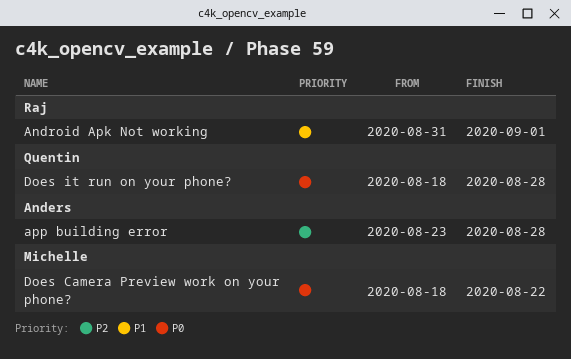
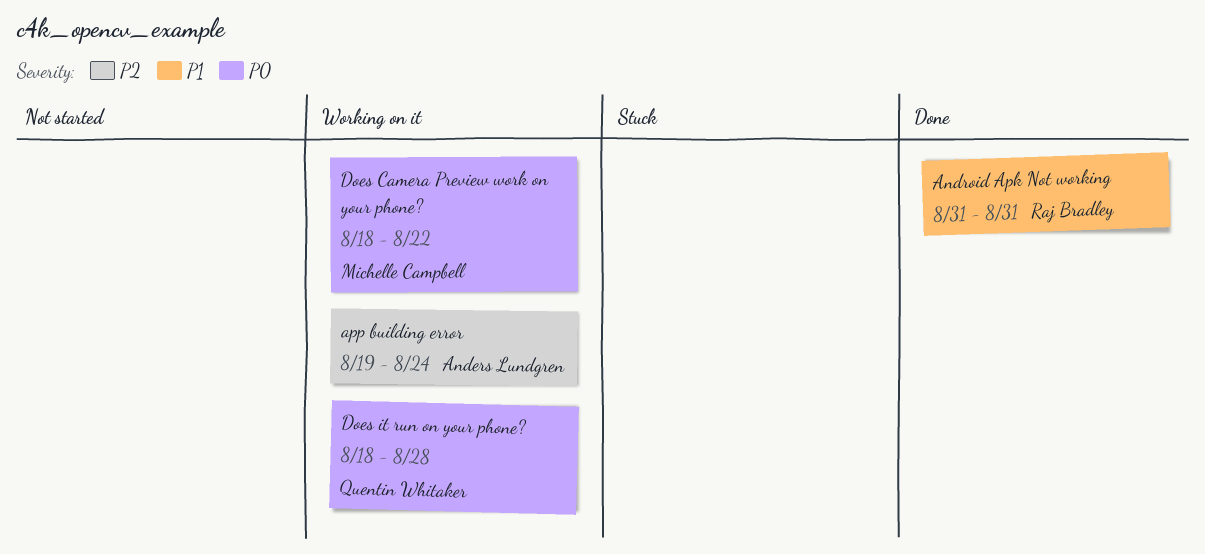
Android Apk Not working, due: Sep 1 -> Aug 31
app building error, start: Aug 23 -> Aug 19
app building error, due: Aug 28 -> Aug 24

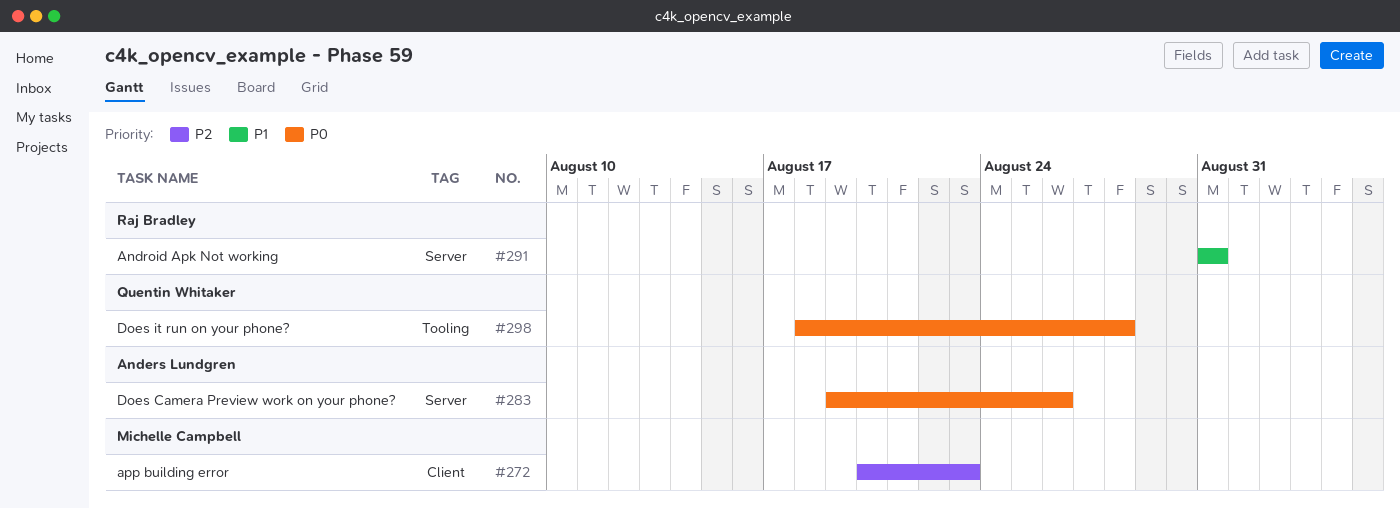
app building error, owner: Anders Lundgren -> Michelle Campbell
app building error, start: Aug 19 -> Aug 20
app building error, due: Aug 24 -> Aug 23
Does Camera Preview work on your phone?, owner: Michelle Campbell -> Anders Lundgren
Does Camera Preview work on your phone?, start: Aug 18 -> Aug 19
Does Camera Preview work on your phone?, due: Aug 22 -> Aug 26

